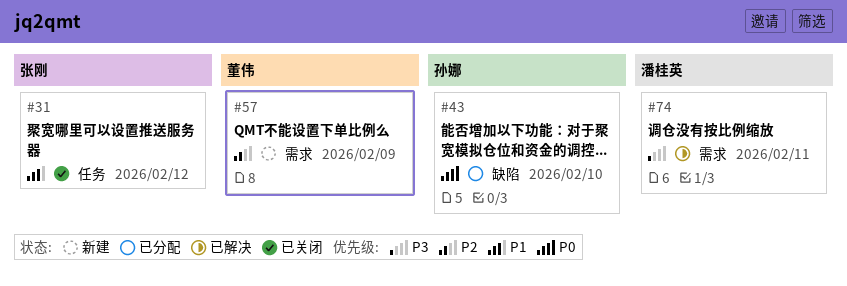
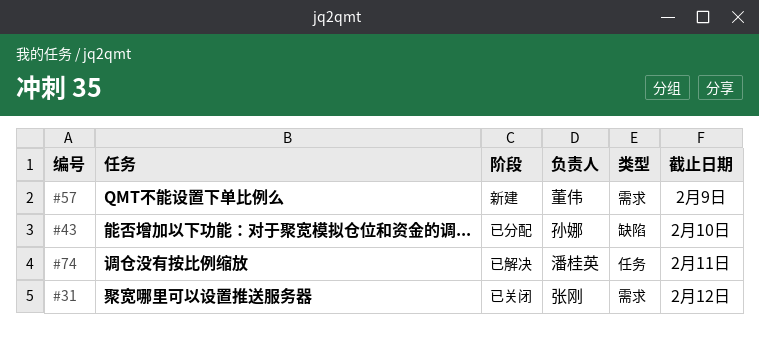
#31, label: 任务 -> 需求
#74, label: 需求 -> 任务

